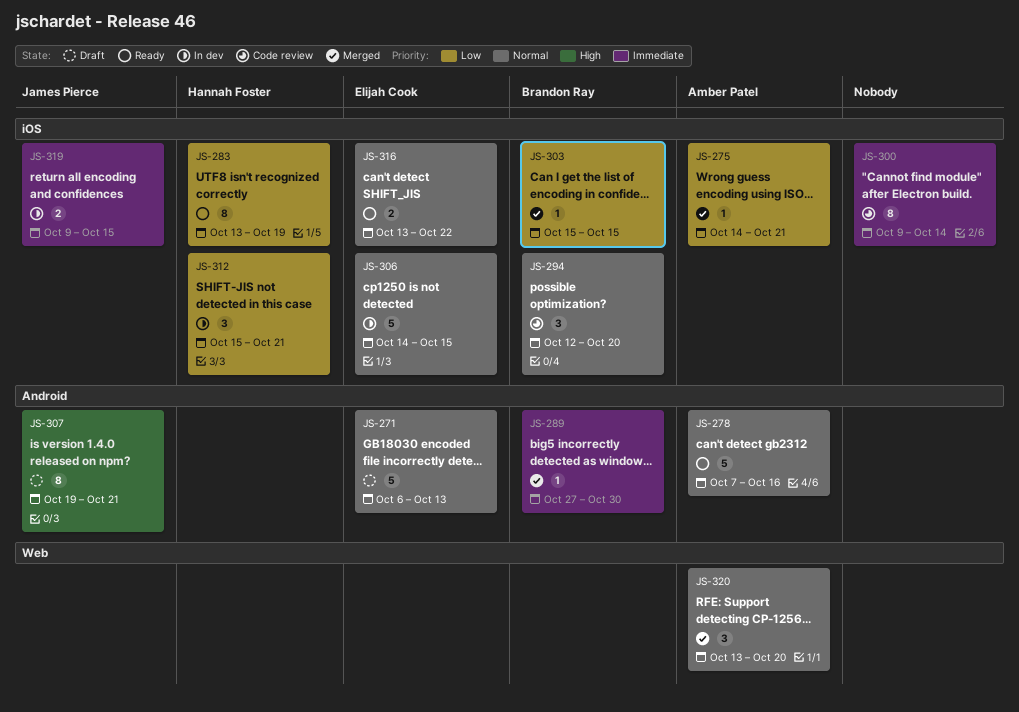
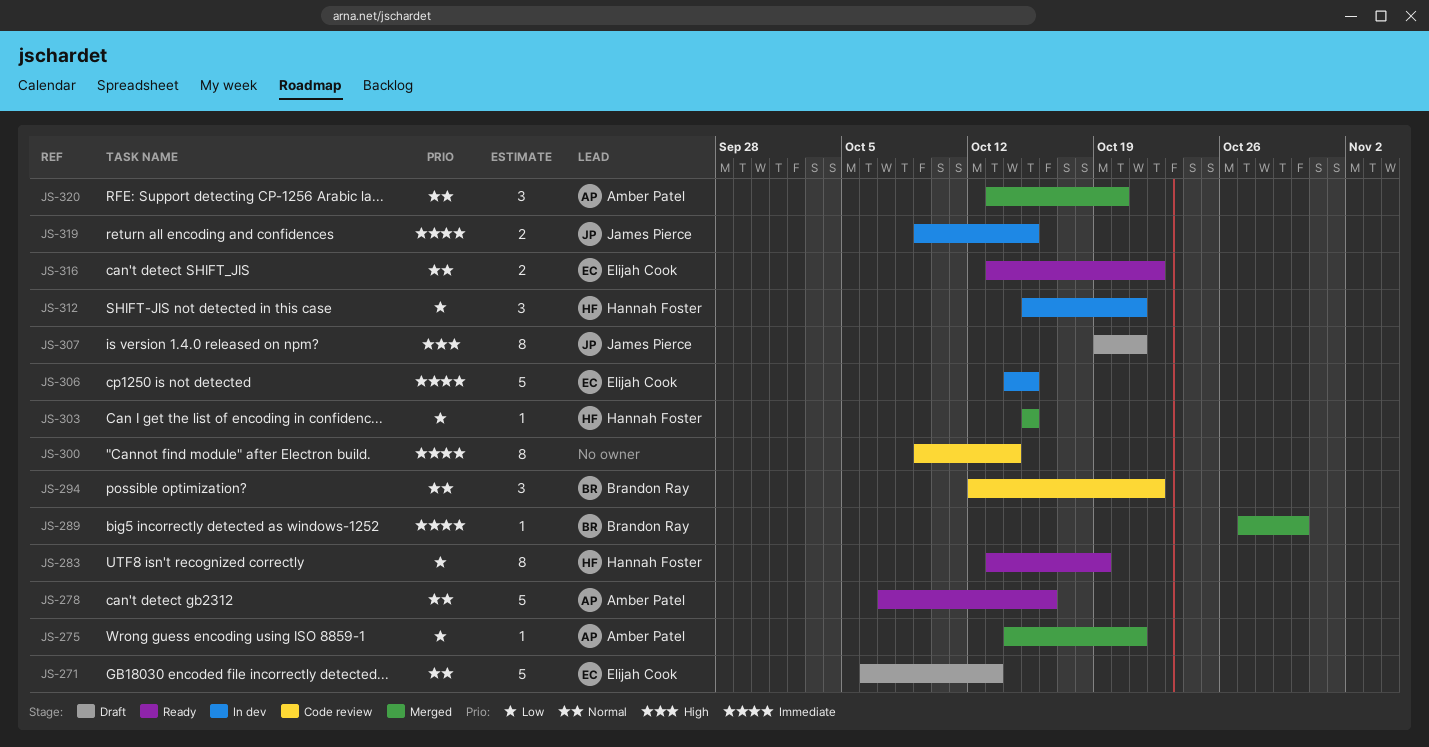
JS-294, due: Oct 20 -> Oct 22
JS-303, owner: Brandon Ray -> Hannah Foster
JS-306, priority: Normal -> Immediate

